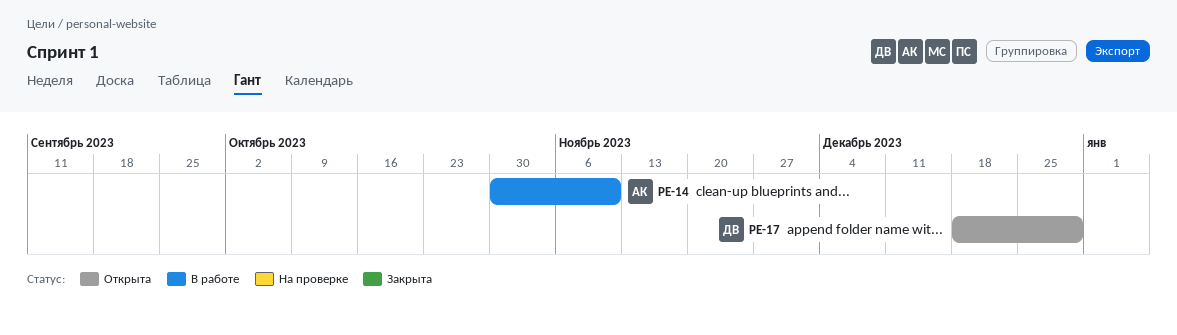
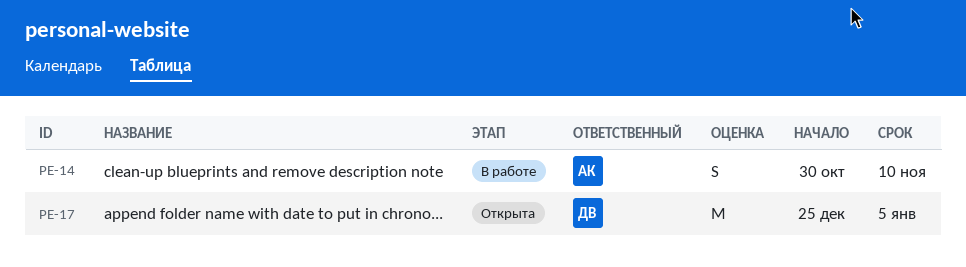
PE-17, start: Dec 18 -> Dec 25
PE-17, due: Dec 29 -> Jan 5

